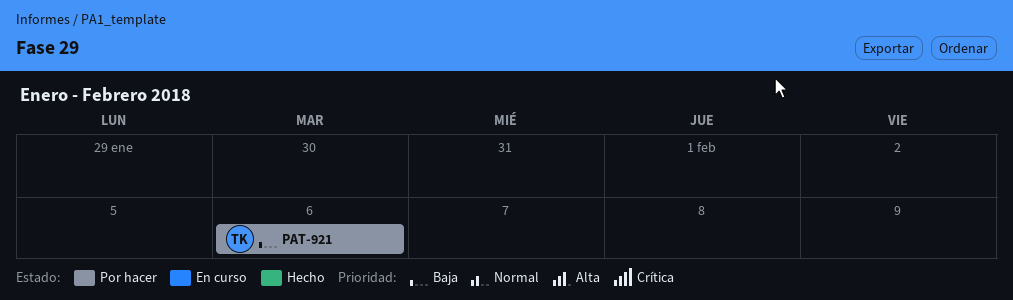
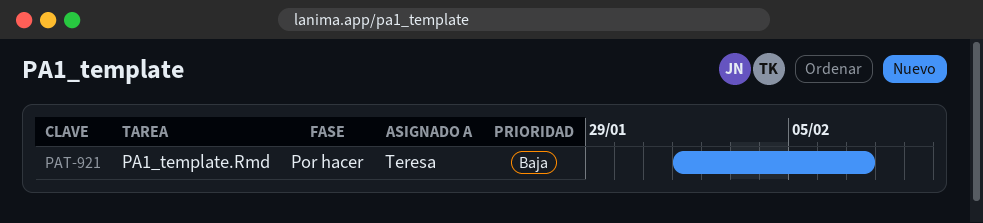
PAT-921, start: Feb 6 -> Feb 1
PAT-921, due: Feb 6 -> Feb 7

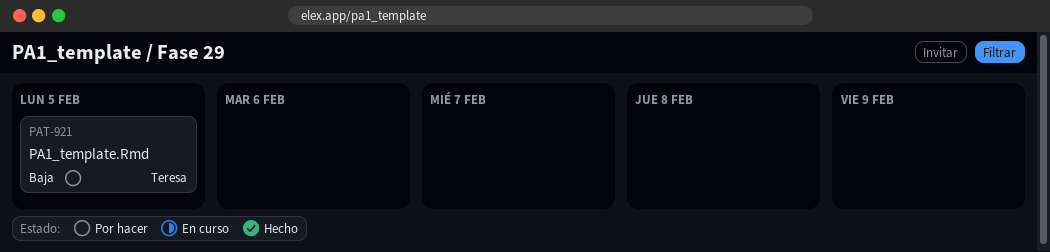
PAT-921, due: Feb 7 -> Feb 5

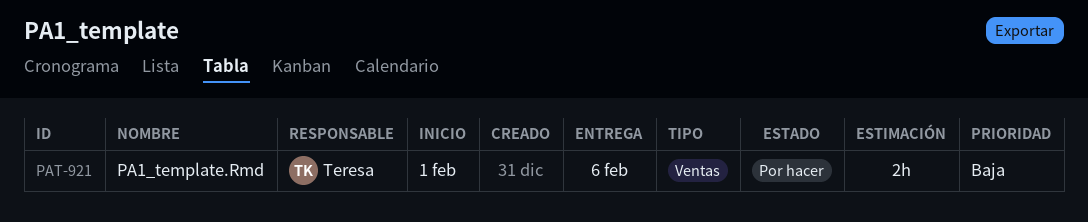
PAT-921, due: Feb 5 -> Feb 6

